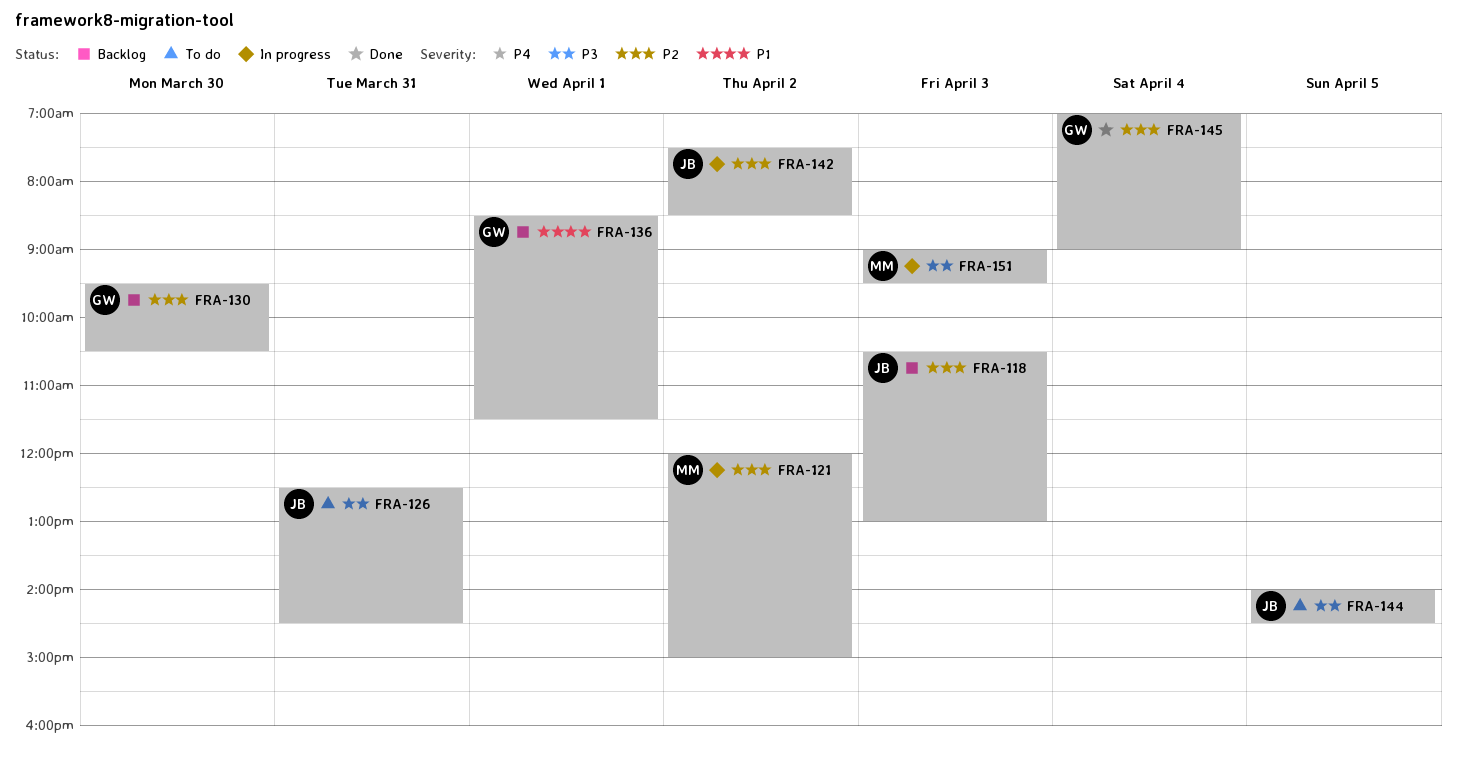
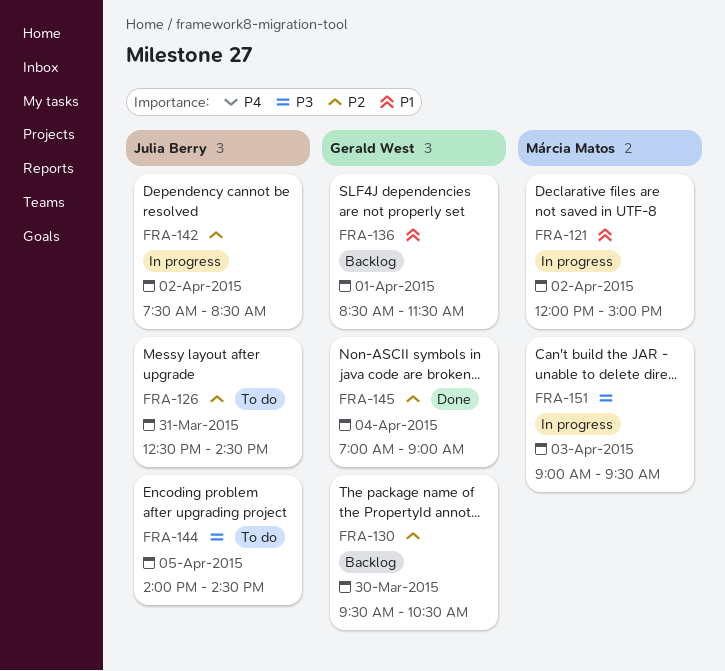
FRA-118: present -> none
FRA-121, priority: P2 -> P1
FRA-126, priority: P3 -> P2

